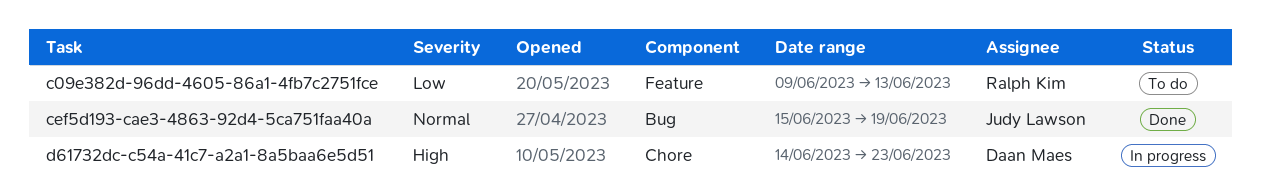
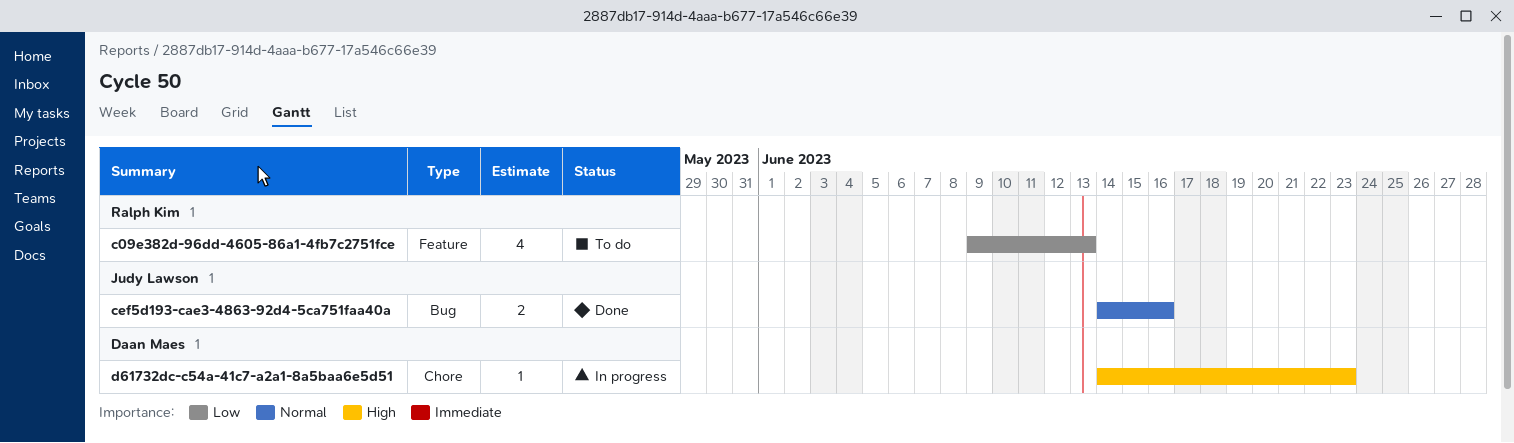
cef5d193-cae3-4863-92d4-5ca751faa40a, start: Jun 15 -> Jun 14
cef5d193-cae3-4863-92d4-5ca751faa40a, due: Jun 19 -> Jun 16

